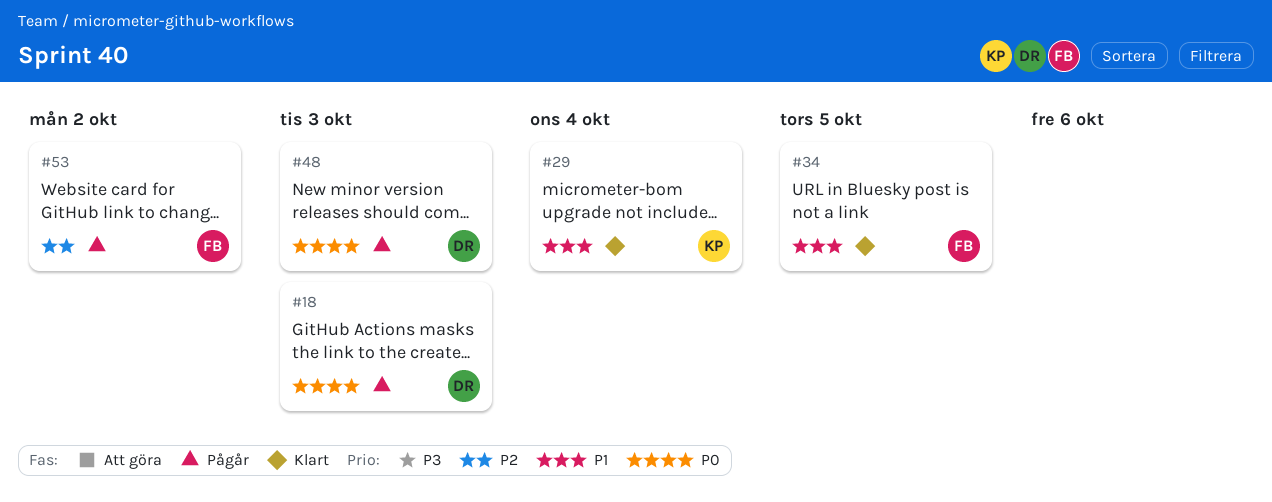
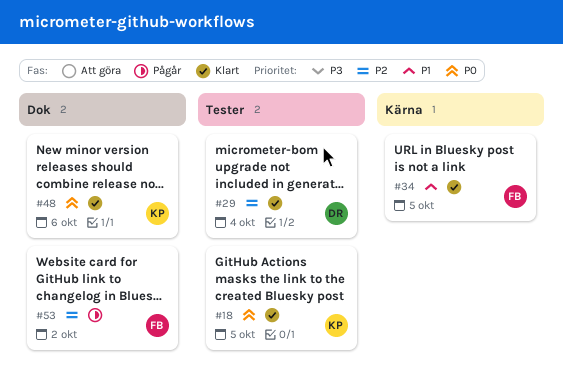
#18, status: Pågår -> Klart
#18, owner: DR -> KP
#18, due: Oct 3 -> Oct 5
#29, owner: KP -> DR
#29, priority: P1 -> P2
#48, status: Pågår -> Klart
#48, owner: DR -> KP
#48, due: Oct 3 -> Oct 6

